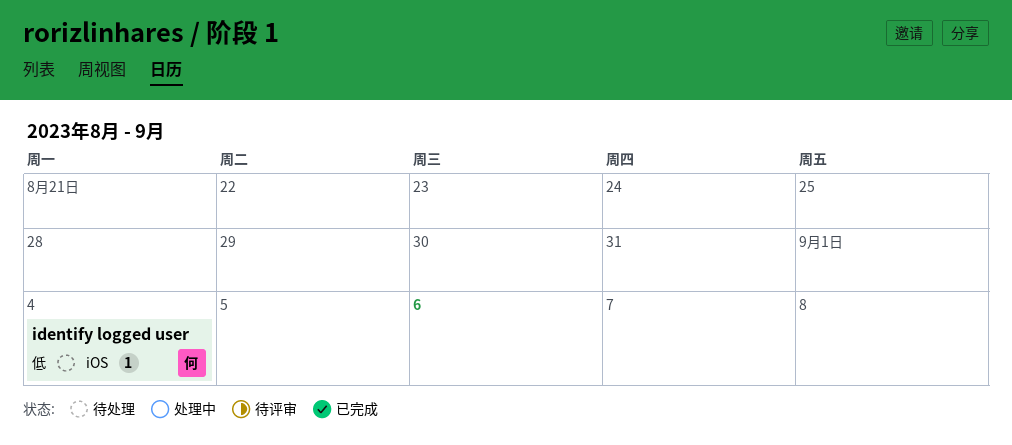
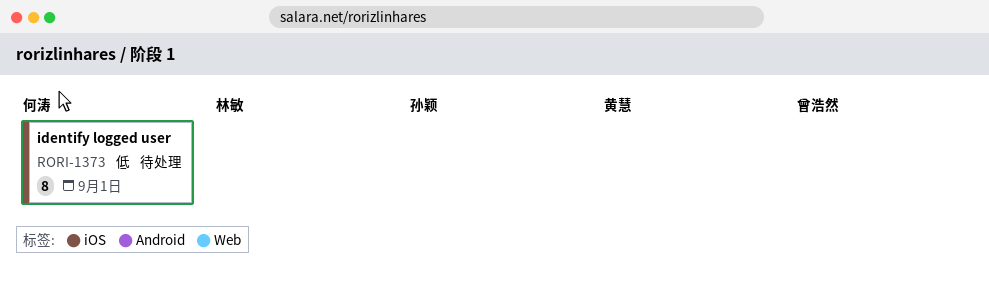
identify logged user, estimate: 1 -> 8
identify logged user, due: Sep 4 -> Sep 1

